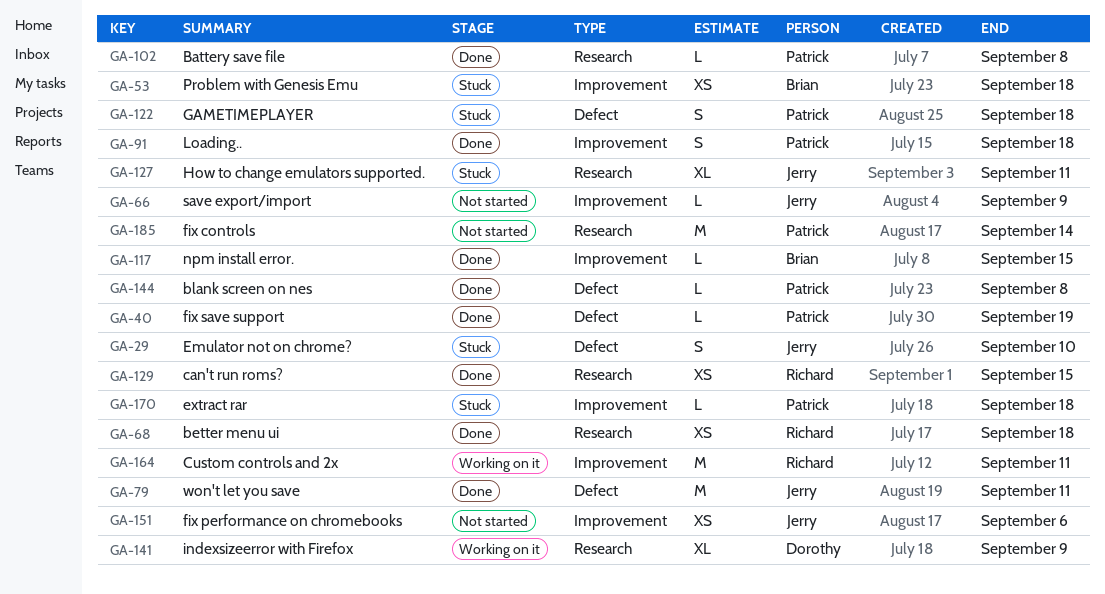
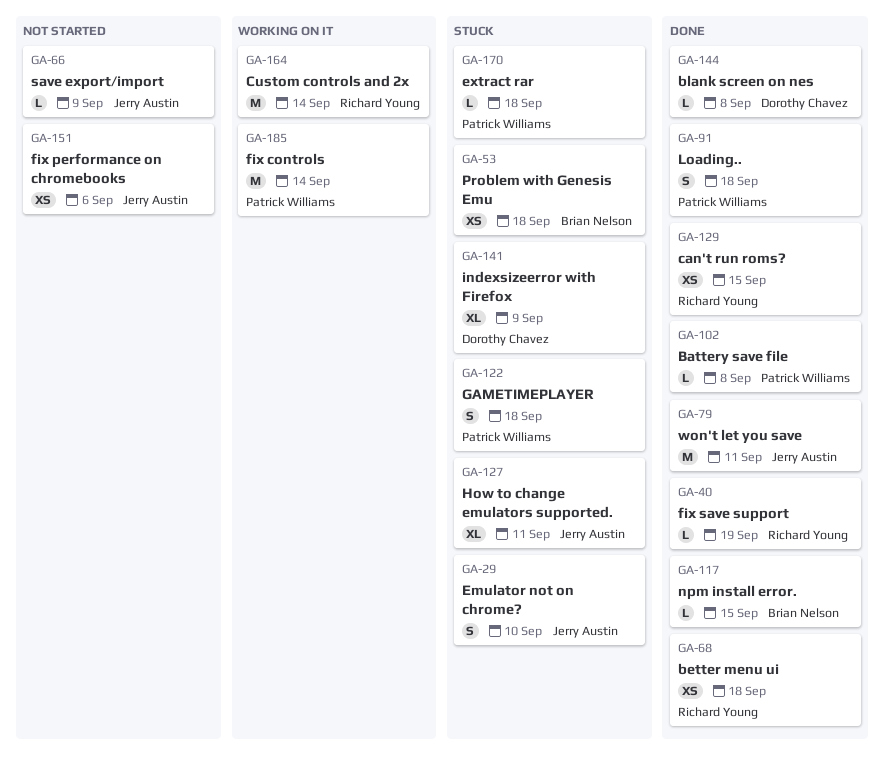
GA-40, owner: Patrick Williams -> Richard Young
GA-141, status: Working on it -> Stuck
GA-144, owner: Patrick Williams -> Dorothy Chavez
GA-164, due: Sep 11 -> Sep 14
GA-185, status: Not started -> Working on it

